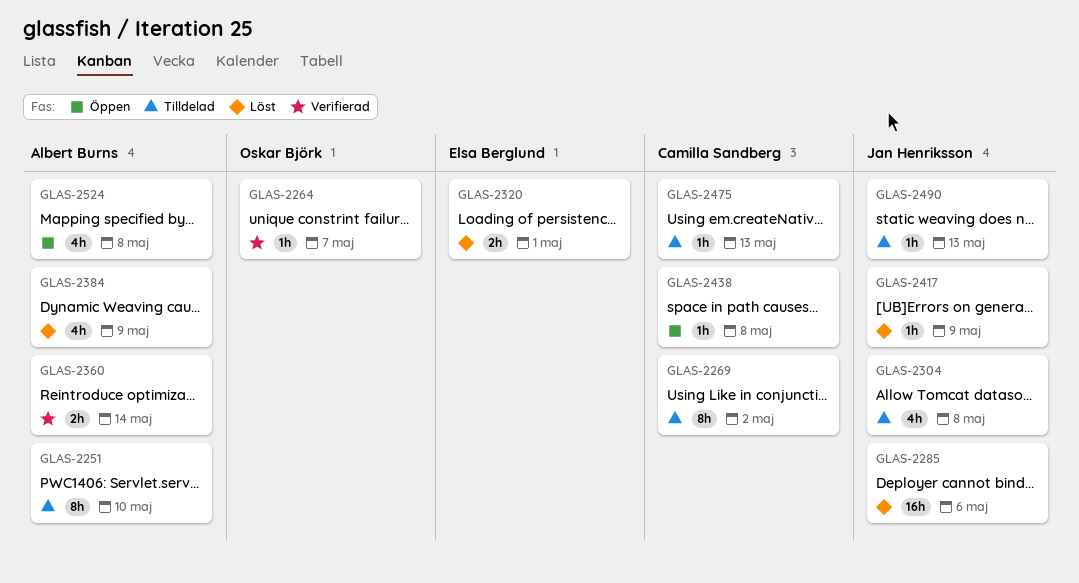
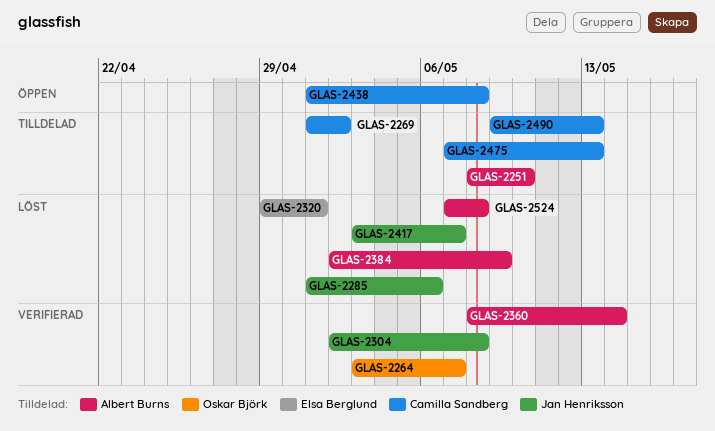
GLAS-2304, status: Tilldelad -> Verifierad
GLAS-2417, due: May 9 -> May 7
GLAS-2490, owner: Jan Henriksson -> Camilla Sandberg
GLAS-2524, status: Öppen -> Löst

